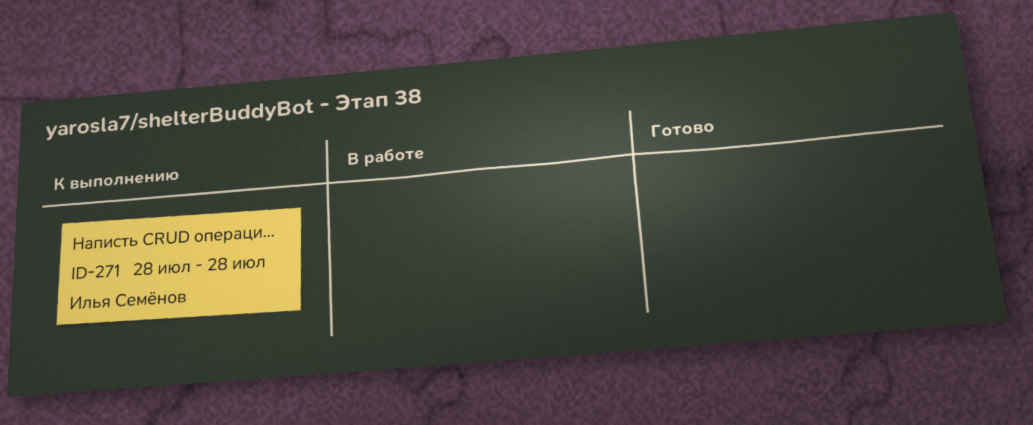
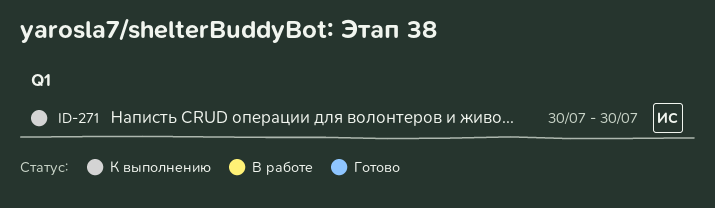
ID-271, start: Jul 28 -> Jul 30
ID-271, due: Jul 28 -> Jul 30

